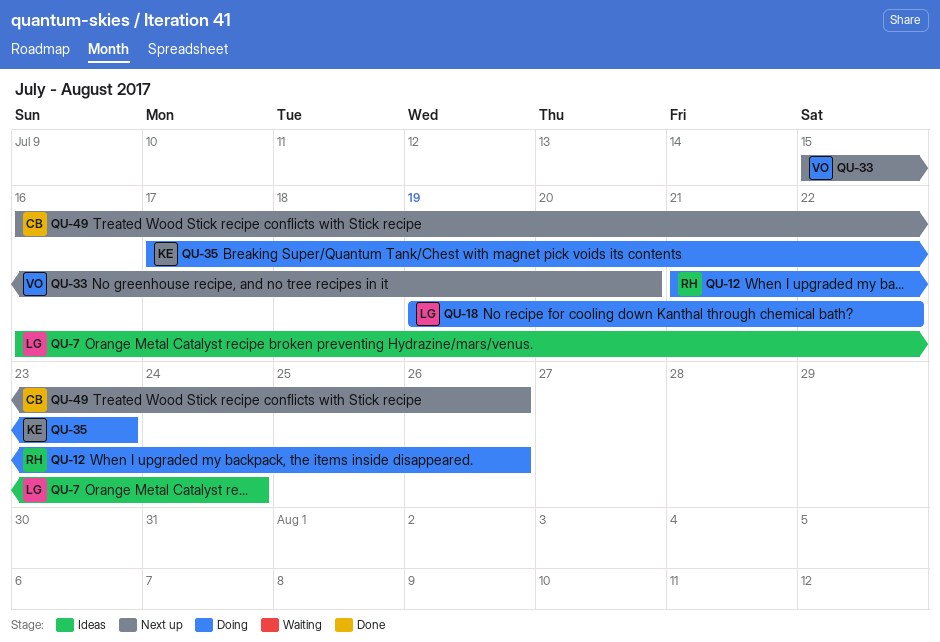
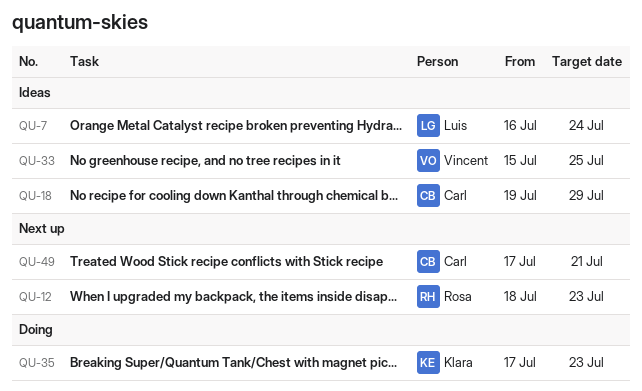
QU-12, status: Doing -> Next up
QU-12, start: Jul 21 -> Jul 18
QU-12, due: Jul 26 -> Jul 23
QU-18, status: Doing -> Ideas
QU-18, owner: Luis -> Carl
QU-18, due: Jul 22 -> Jul 29
QU-33, status: Next up -> Ideas
QU-33, due: Jul 20 -> Jul 25
QU-49, start: Jul 16 -> Jul 17
QU-49, due: Jul 26 -> Jul 21

